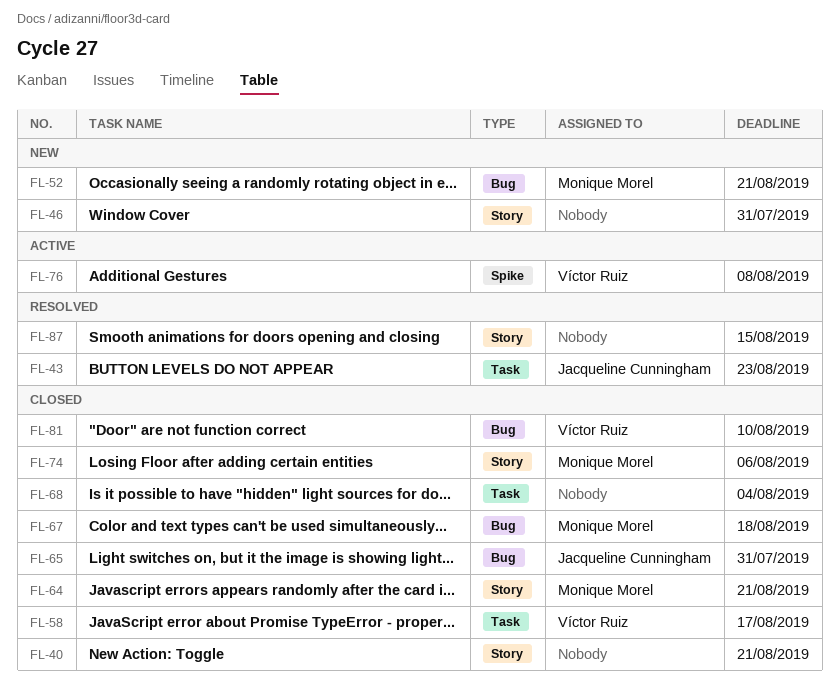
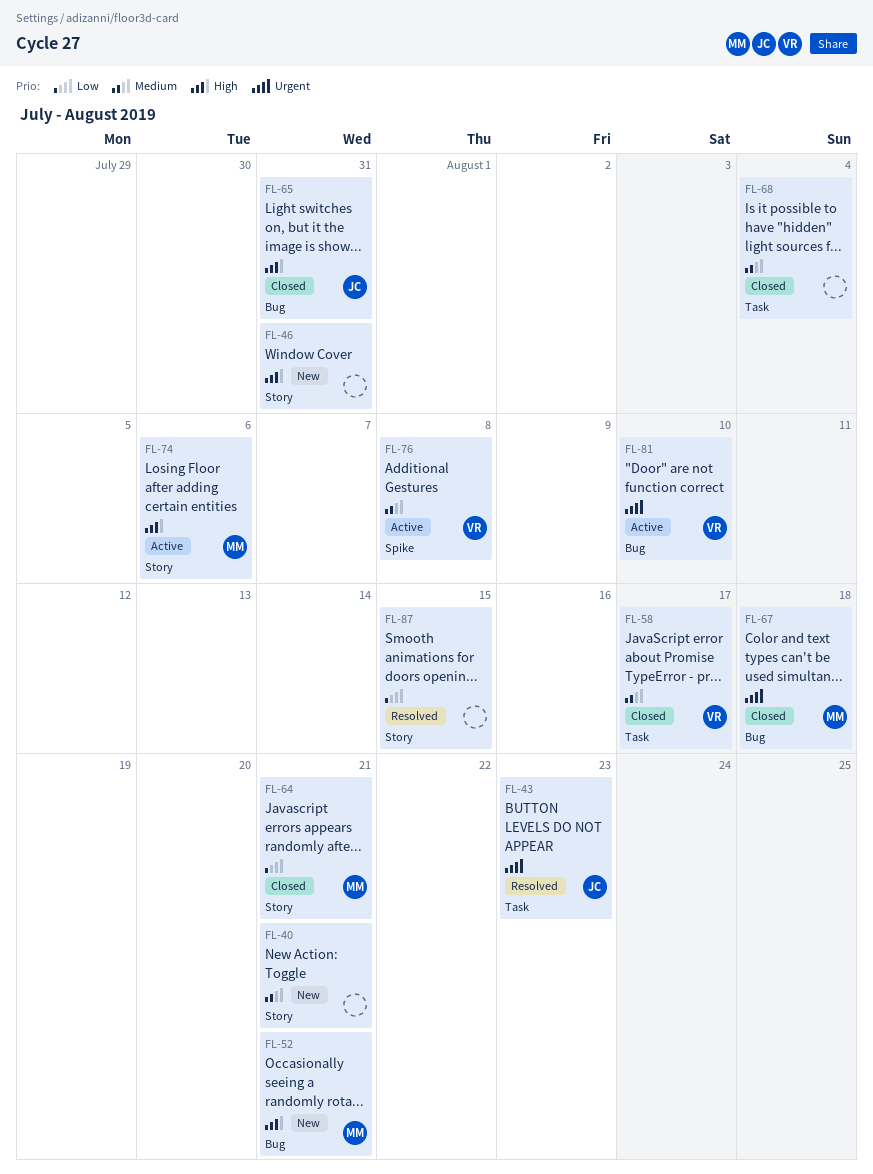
FL-40, status: Closed -> New
FL-74, status: Closed -> Active
FL-81, status: Closed -> Active

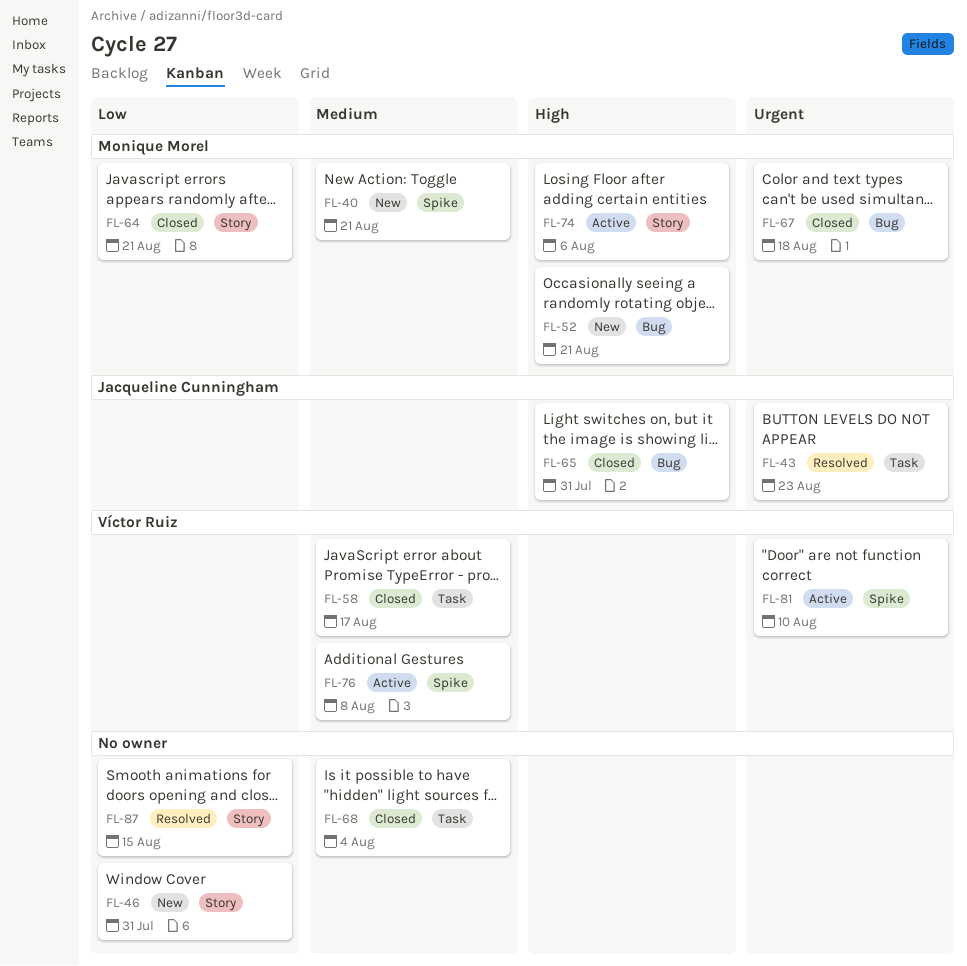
FL-40, owner: none -> Monique Morel
FL-40, label: Story -> Spike
FL-46, priority: High -> Low
FL-81, label: Bug -> Spike

